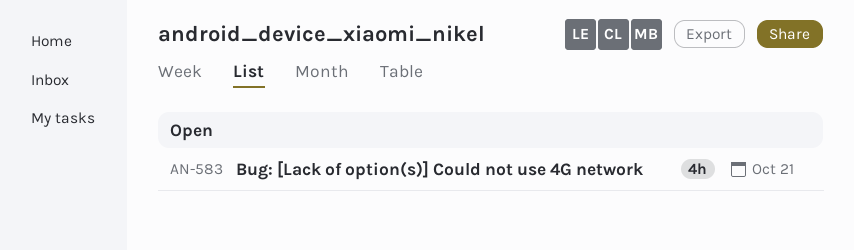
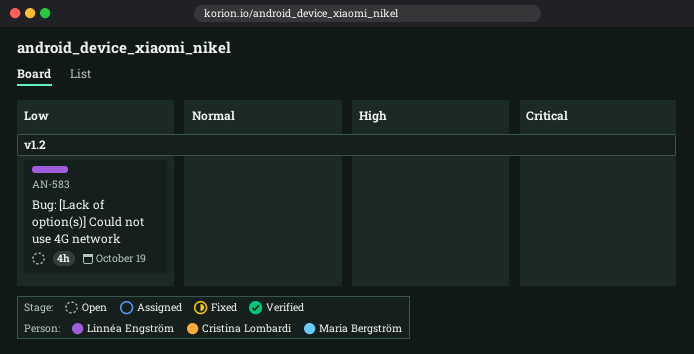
AN-583, due: Oct 21 -> Oct 19

